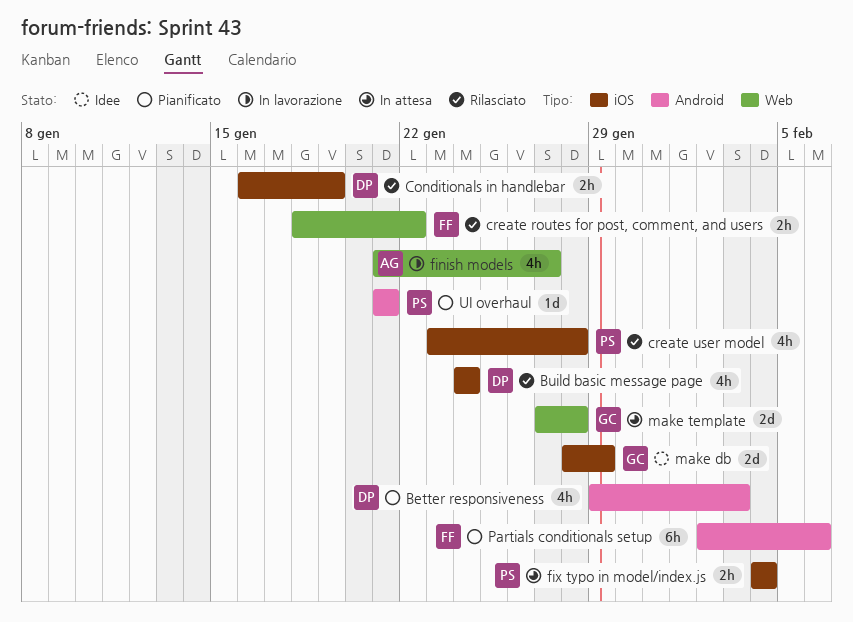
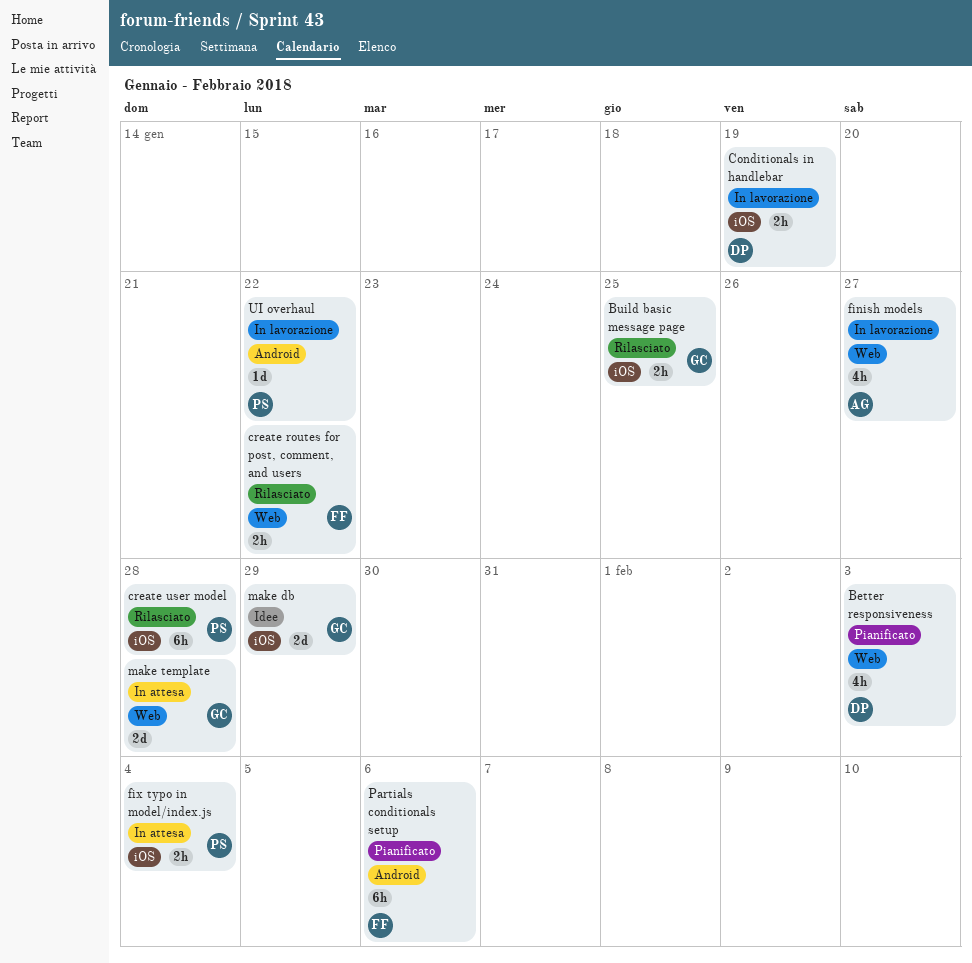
Better responsiveness, label: Android -> Web
Build basic message page, owner: DP -> GC
Build basic message page, estimate: 4h -> 2h
Build basic message page, due: Jan 24 -> Jan 25
Conditionals in handlebar, status: Rilasciato -> In lavorazione
create user model, estimate: 4h -> 6h
UI overhaul, status: Pianificato -> In lavorazione
UI overhaul, due: Jan 21 -> Jan 22

